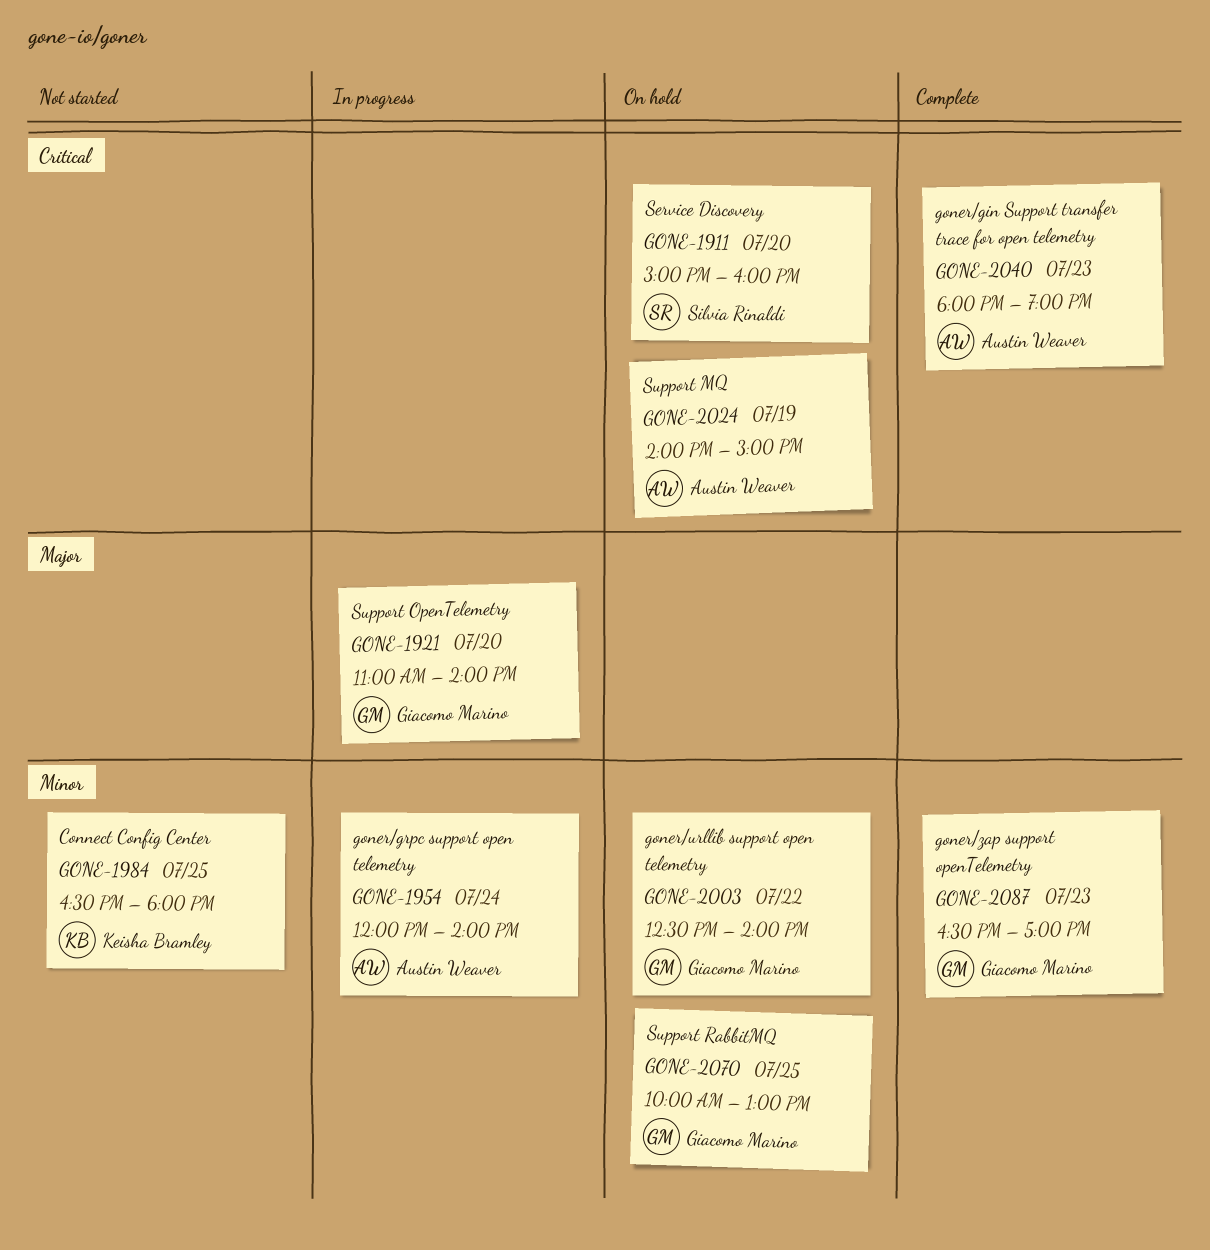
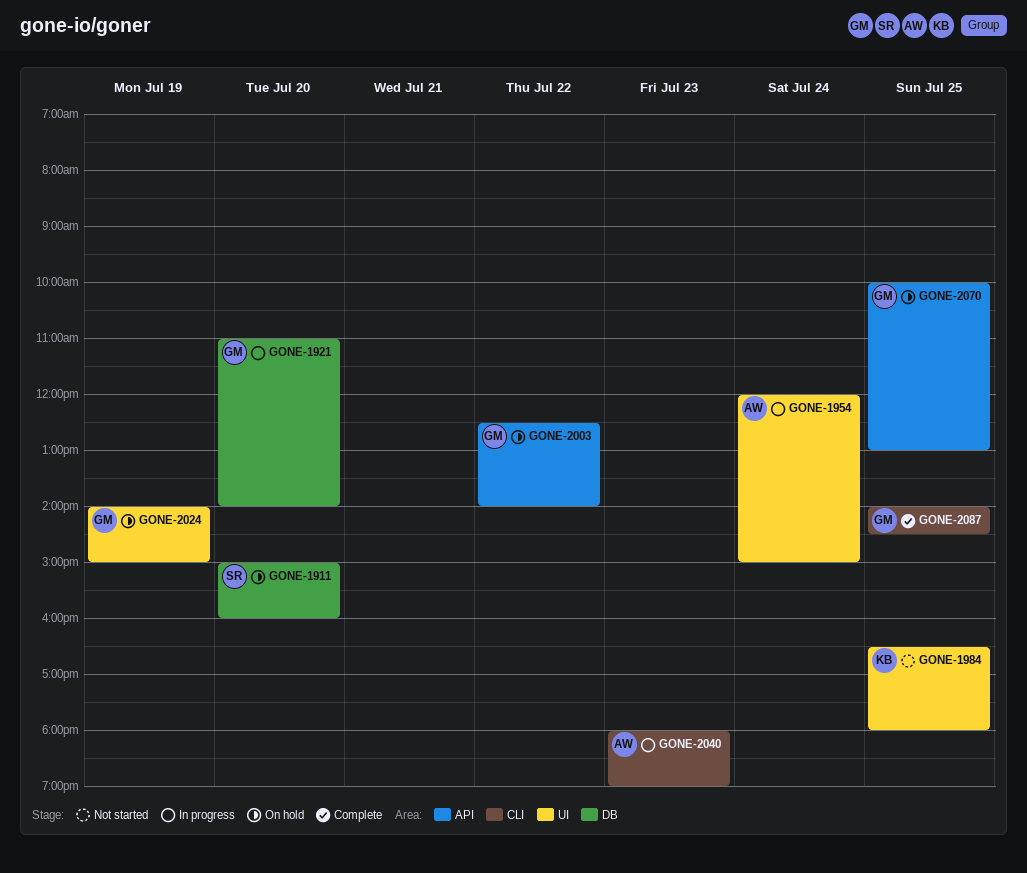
GONE-1954, ends: 14:00 -> 15:00
GONE-2024, owner: Austin Weaver -> Giacomo Marino
GONE-2040, status: Complete -> In progress
GONE-2087, day: Jul 23 -> Jul 25
GONE-2087, begins: 16:30 -> 14:00
GONE-2087, ends: 17:00 -> 14:30

